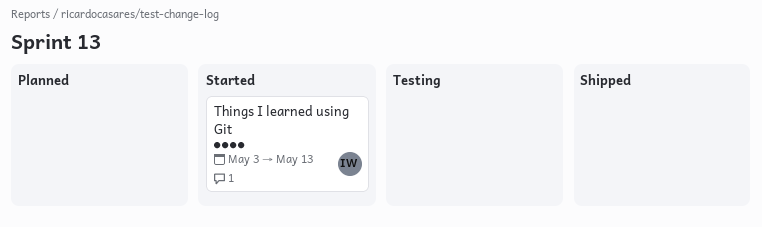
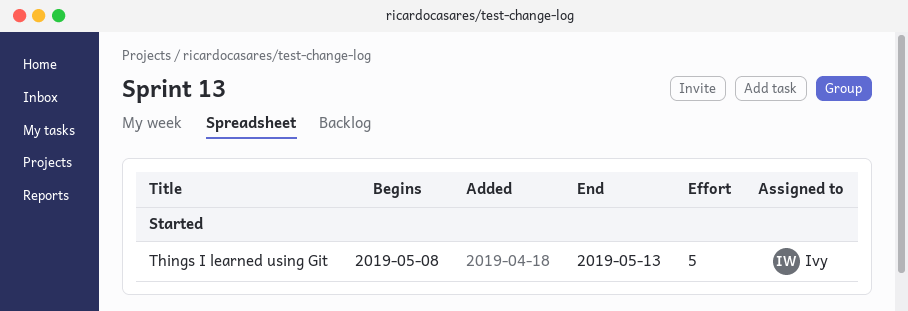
Things I learned using Git, estimate: 4 -> 5
Things I learned using Git, start: May 3 -> May 8

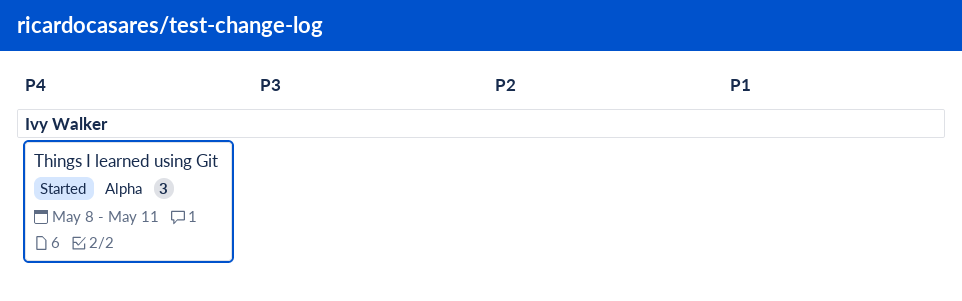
Things I learned using Git, estimate: 5 -> 3
Things I learned using Git, due: May 13 -> May 11

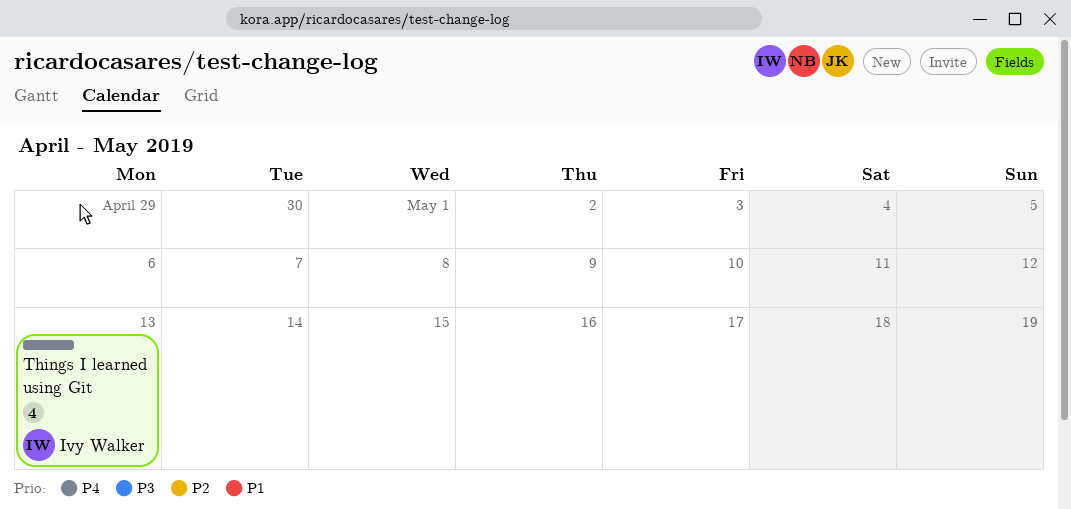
Things I learned using Git, estimate: 3 -> 4
Things I learned using Git, due: May 11 -> May 13

